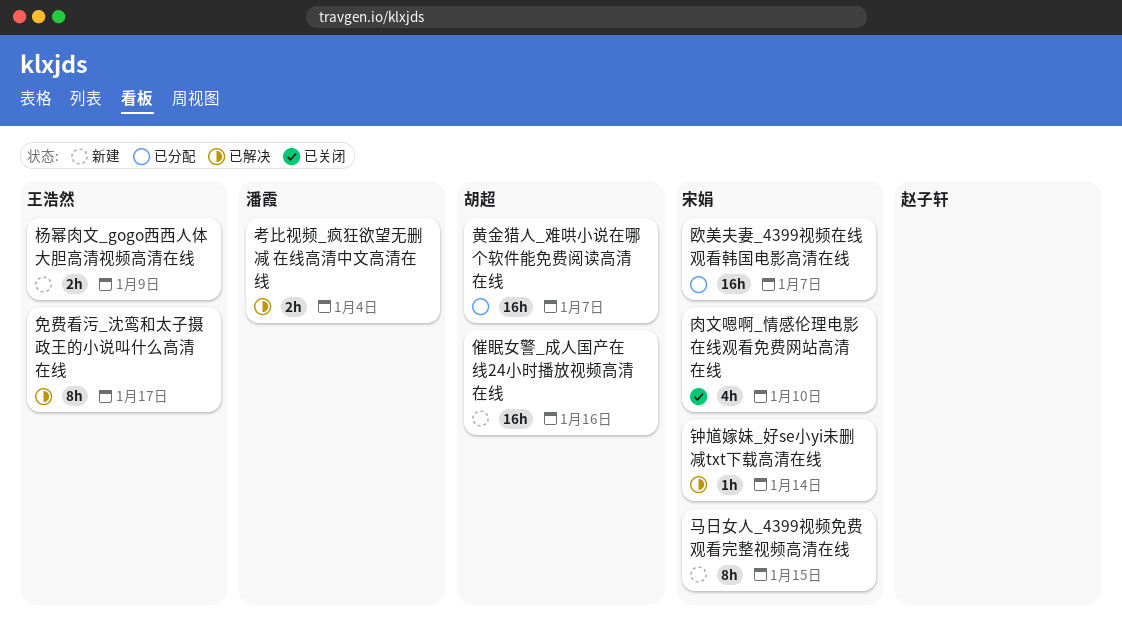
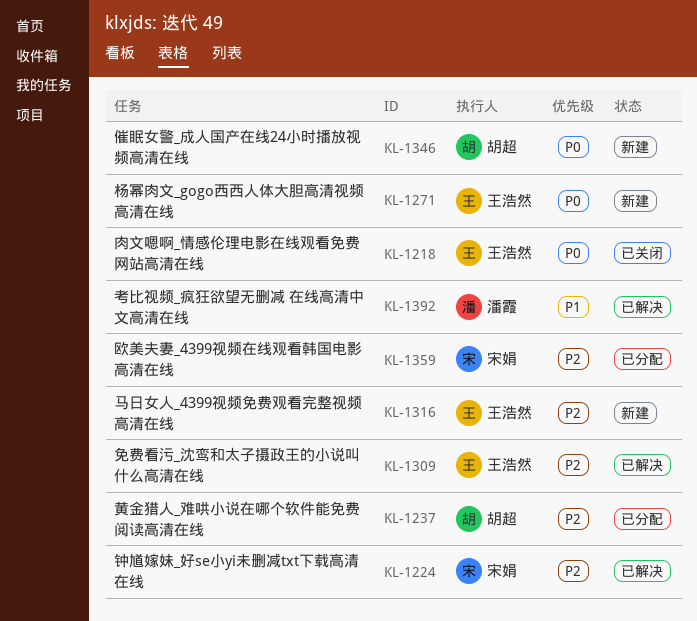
肉文嗯啊_情感伦理电影在线观看免费网站高清在线, owner: 宋娟 -> 王浩然
马日女人_4399视频免费观看完整视频高清在线, owner: 宋娟 -> 王浩然

